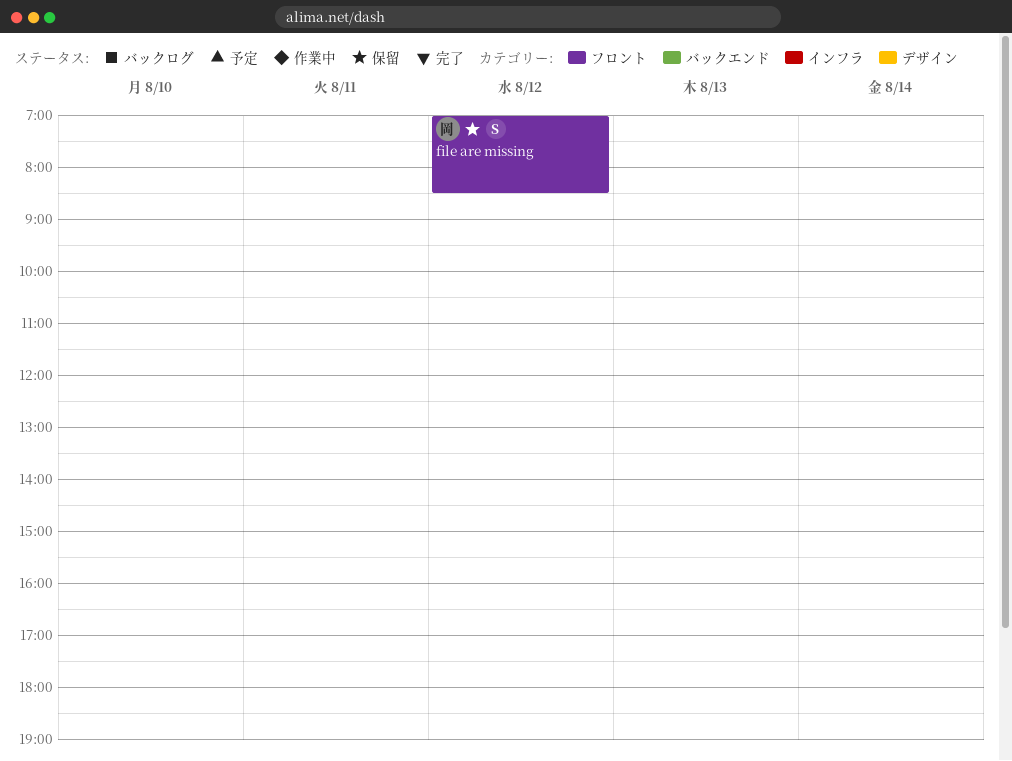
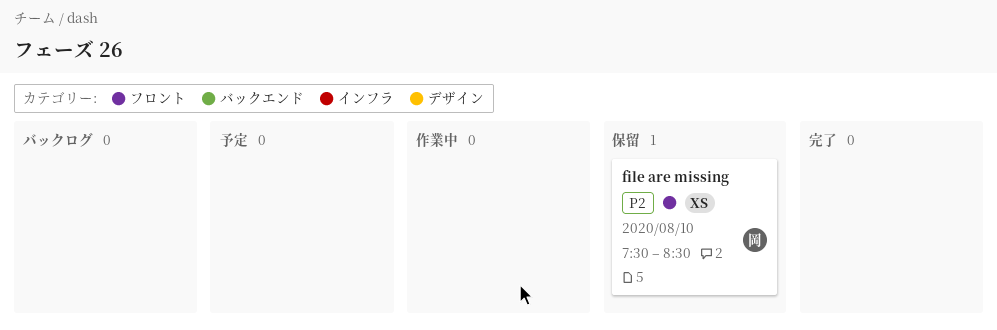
file are missing, estimate: S -> XS
file are missing, day: Aug 12 -> Aug 10
file are missing, begins: 07:00 -> 07:30

